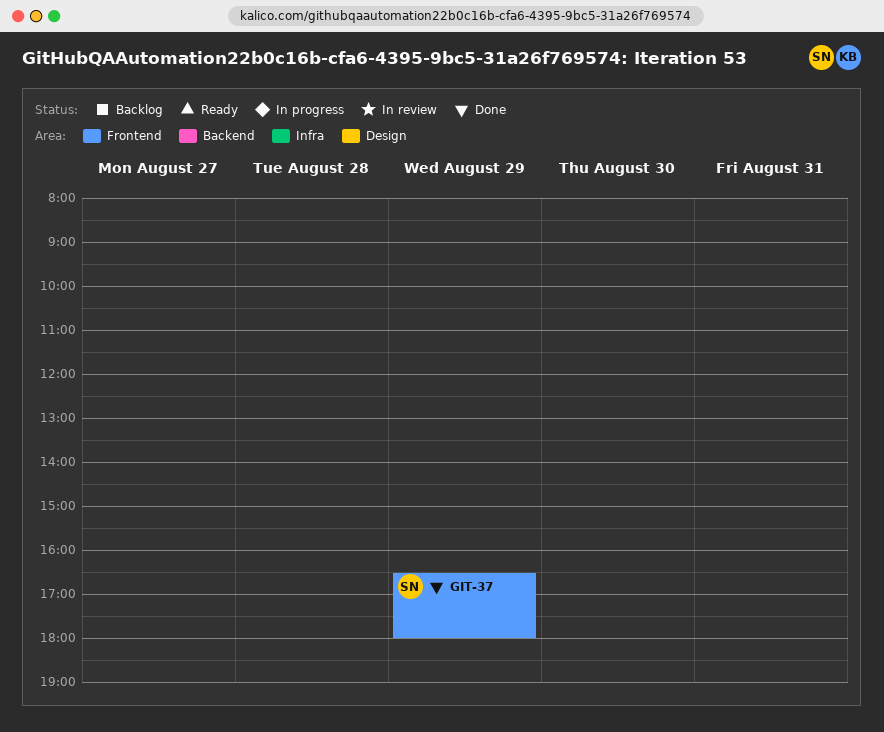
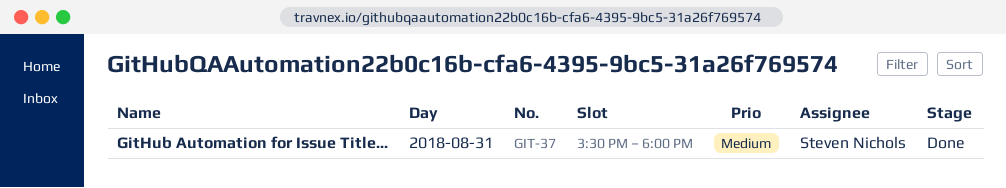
GIT-37, day: Aug 29 -> Aug 31
GIT-37, begins: 16:30 -> 15:30

